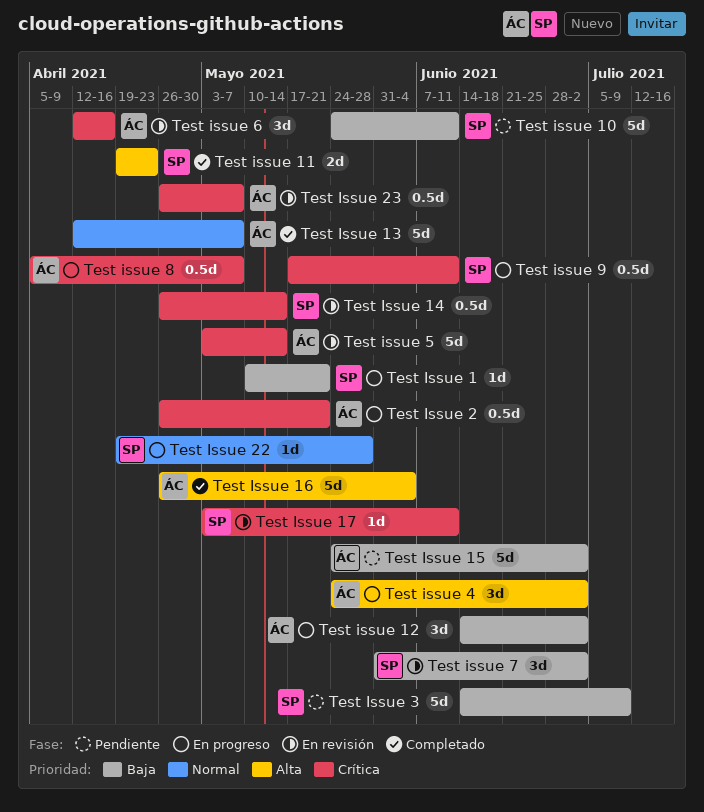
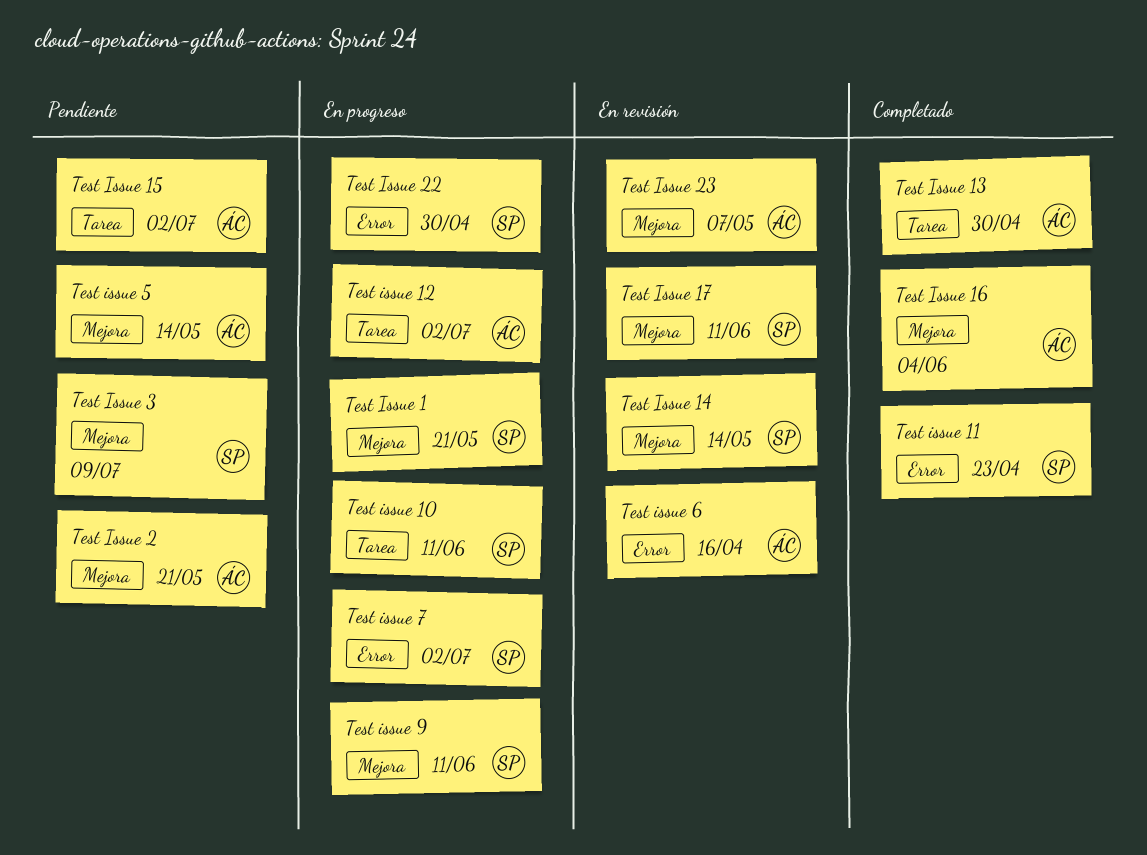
Test issue 10, status: Pendiente -> En progreso
Test Issue 13, due: May 7 -> Apr 30
Test Issue 2, status: En progreso -> Pendiente
Test Issue 22, due: May 28 -> Apr 30
Test issue 4: present -> none
Test issue 5, status: En revisión -> Pendiente
Test issue 7, status: En revisión -> En progreso
Test issue 8: present -> none

